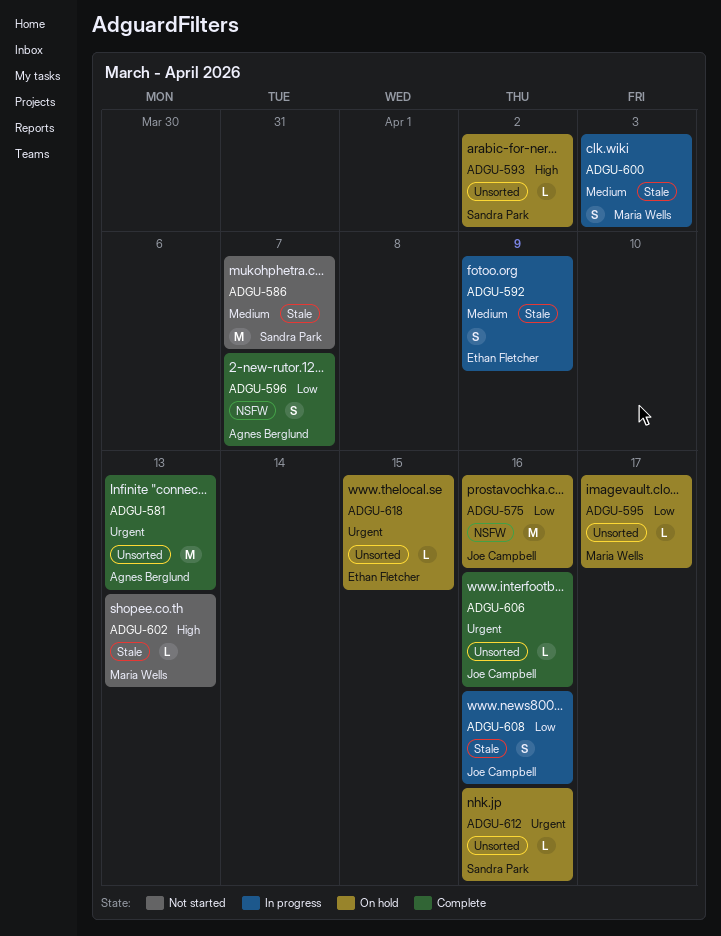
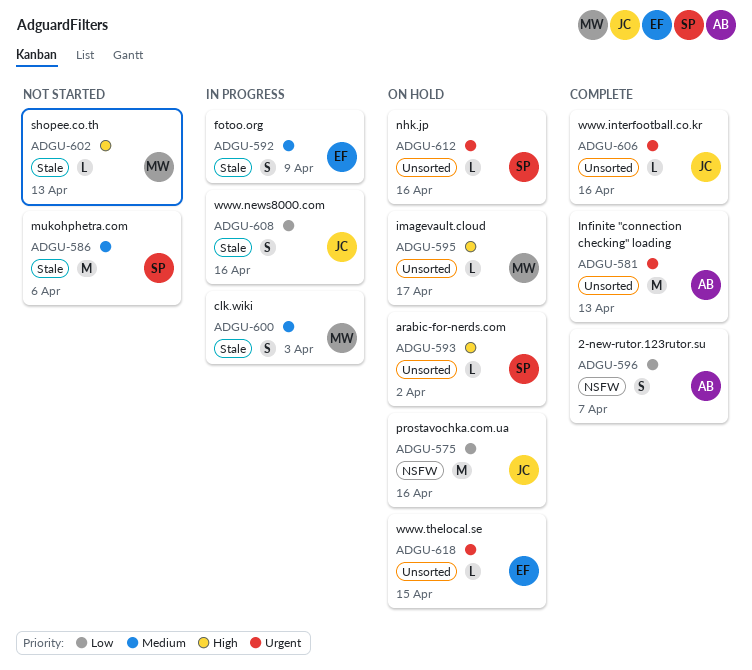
ADGU-586, due: Apr 7 -> Apr 6
ADGU-595, priority: Low -> High

